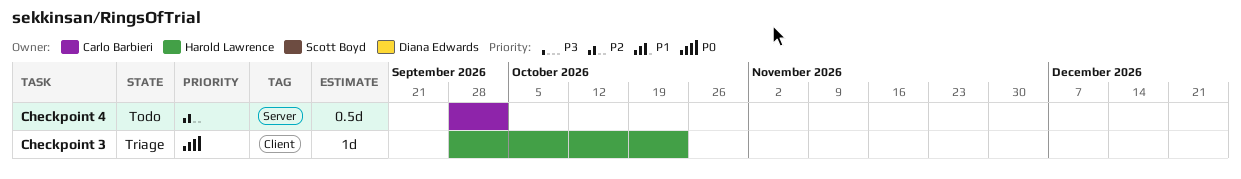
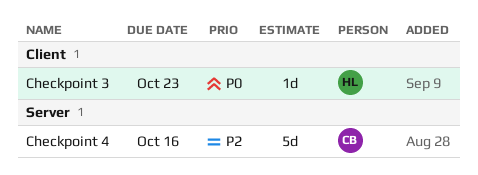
Checkpoint 4, estimate: 0.5d -> 5d
Checkpoint 4, due: Oct 2 -> Oct 16

